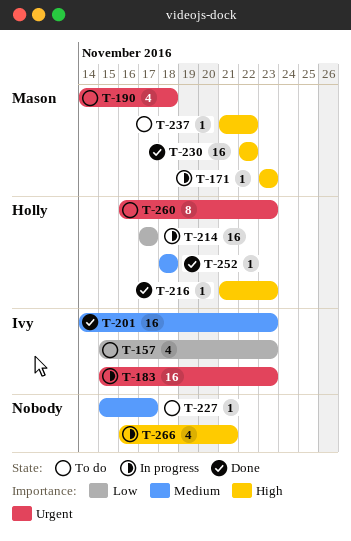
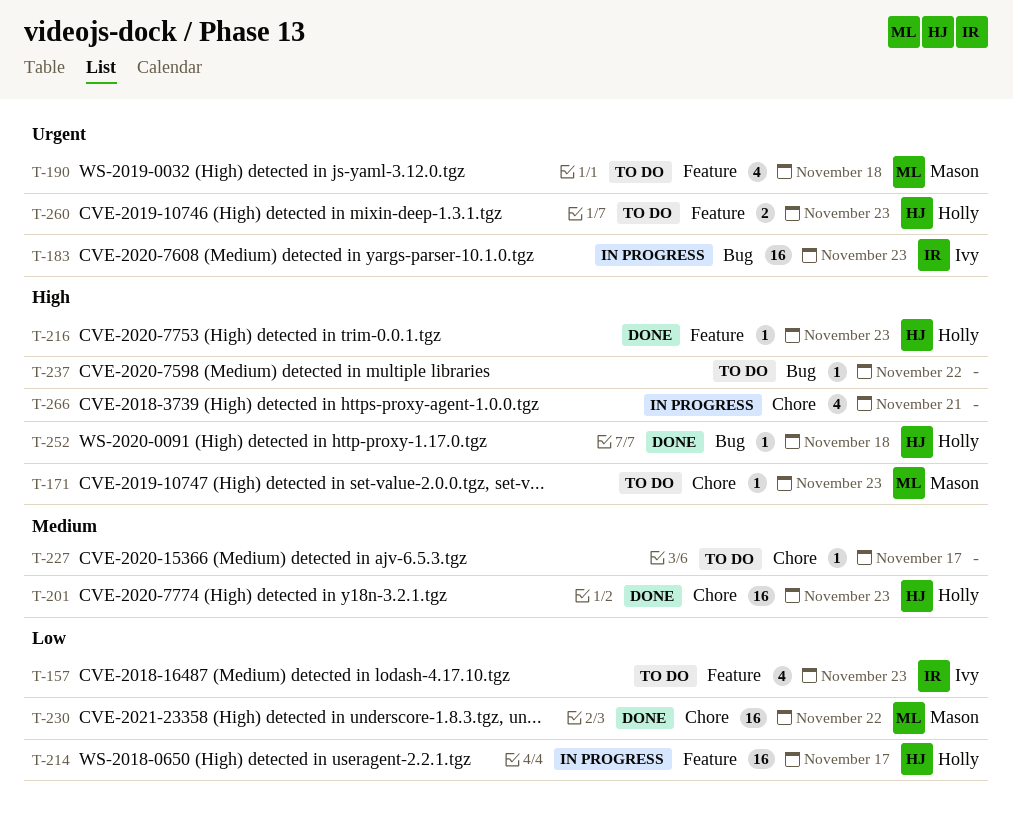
T-171, status: In progress -> To do
T-201, owner: Ivy -> Holly
T-230, priority: High -> Low
T-237, owner: Mason -> none
T-252, priority: Medium -> High
T-260, estimate: 8 -> 2

